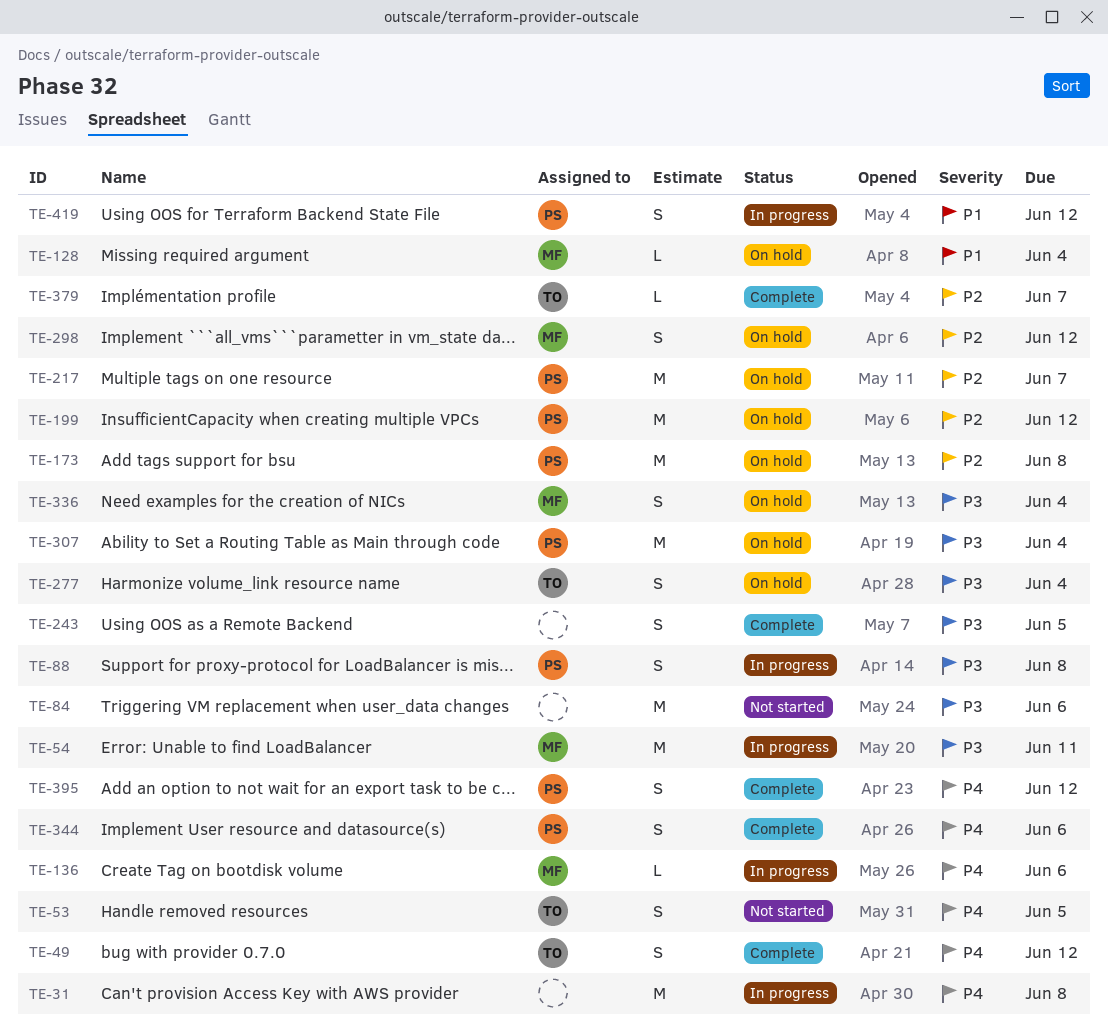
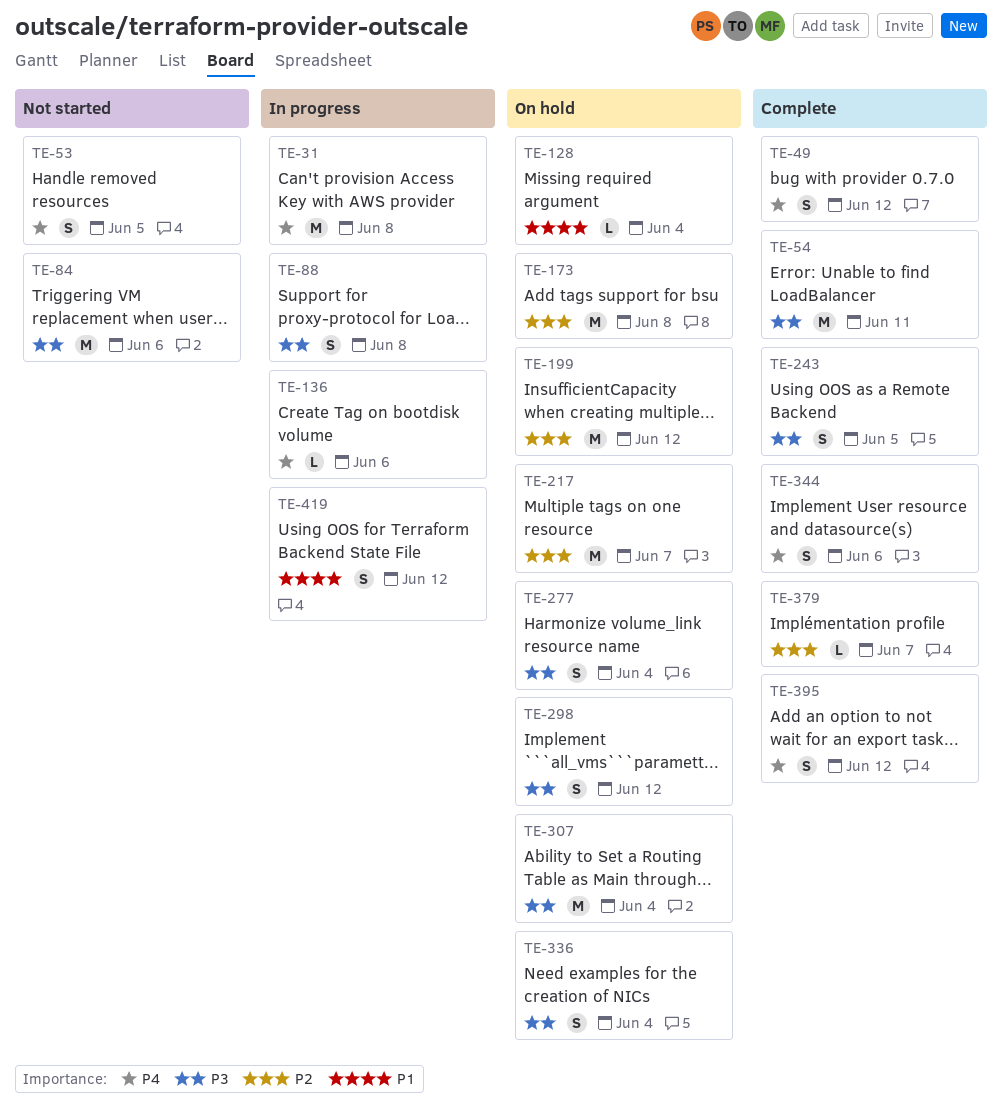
TE-54, status: In progress -> Complete
TE-298, priority: P2 -> P3

